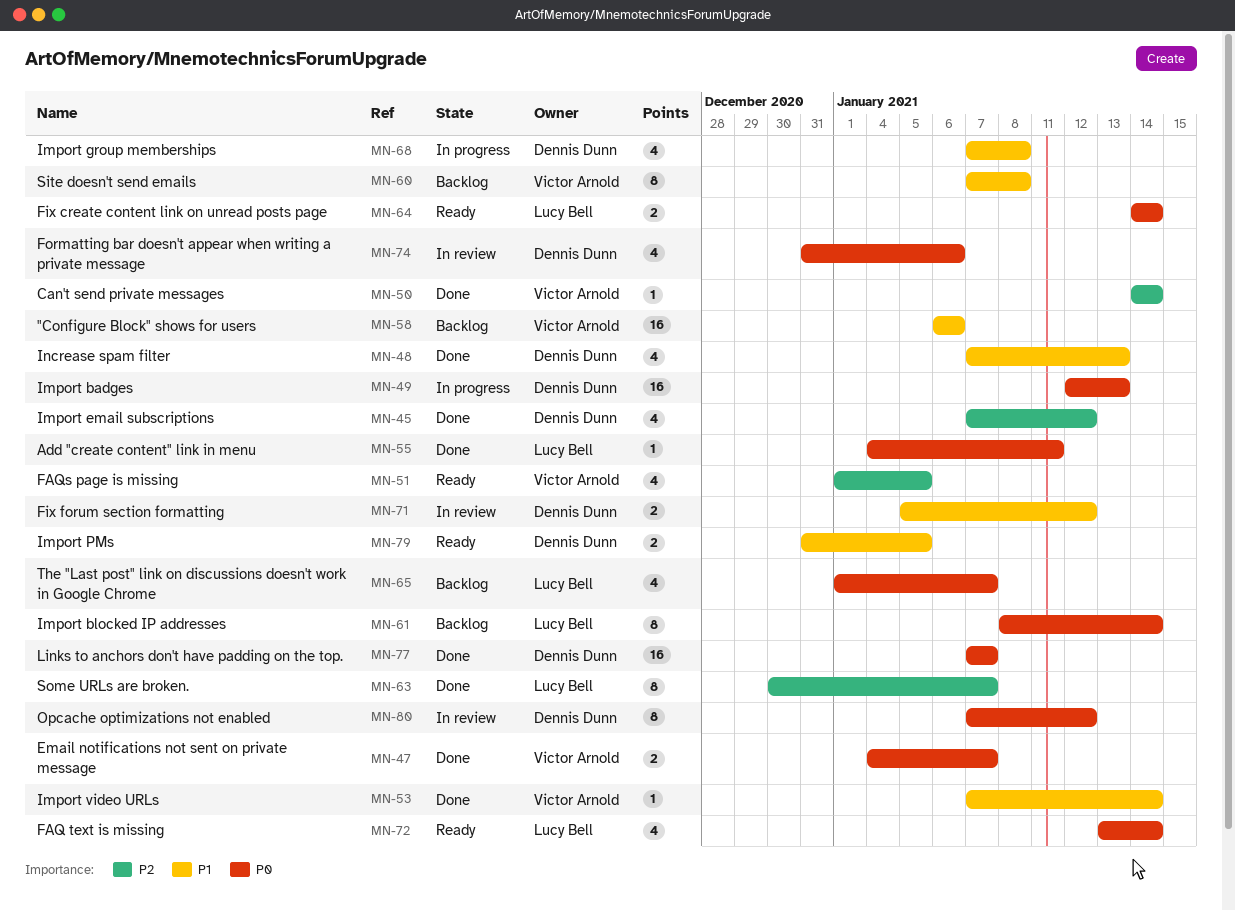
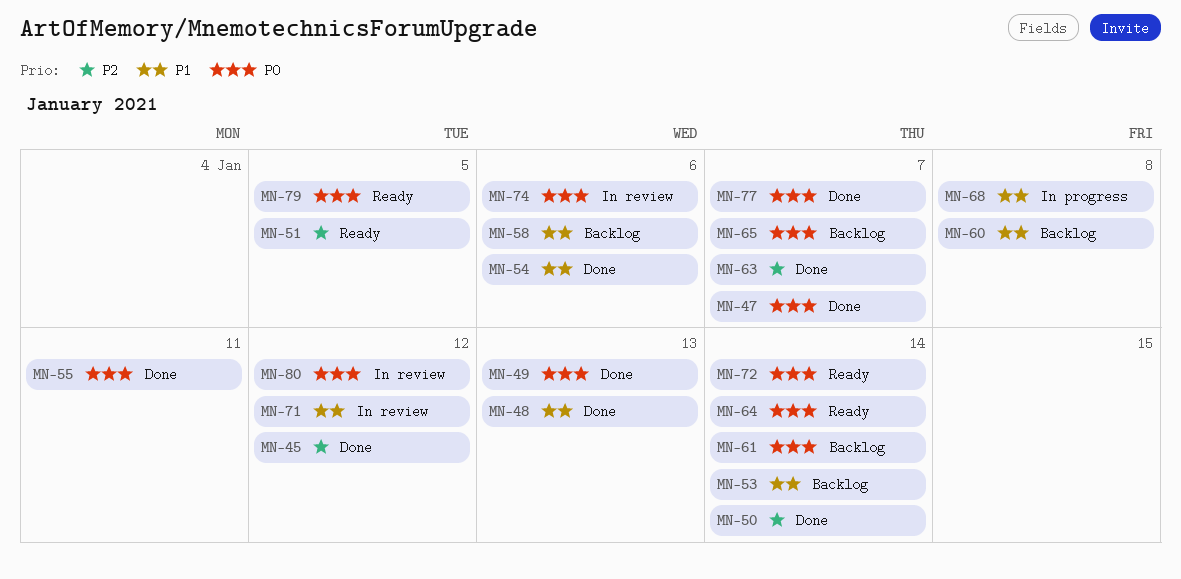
MN-49, status: In progress -> Done
MN-53, status: Done -> Backlog
MN-54: none -> present
MN-79, priority: P1 -> P0

